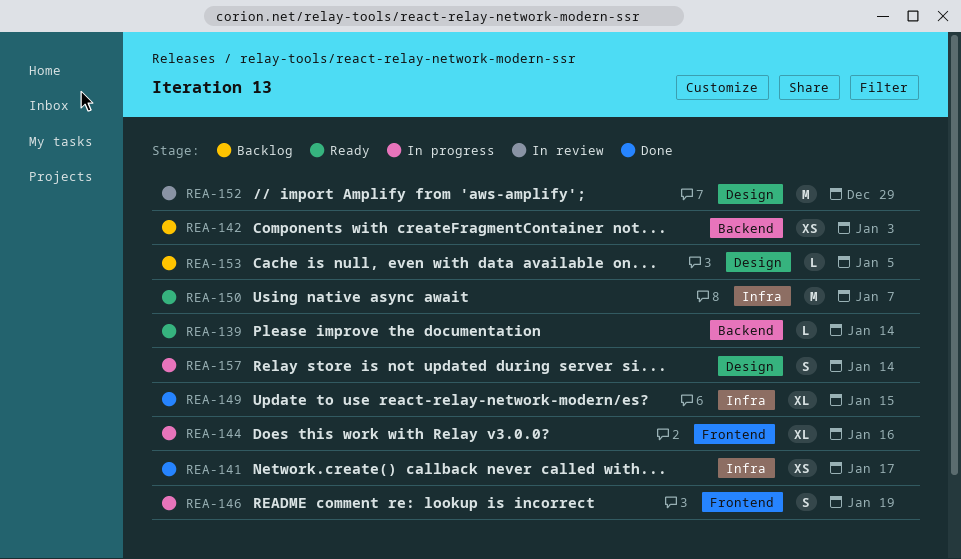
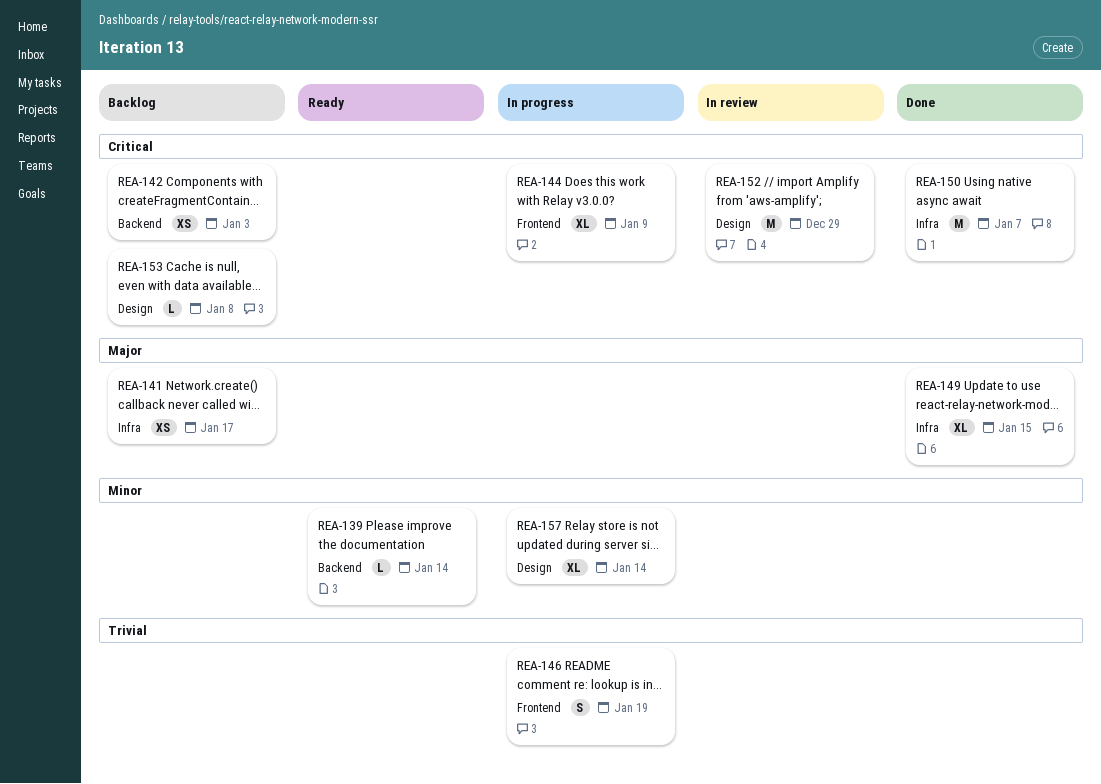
REA-141, status: Done -> Backlog
REA-144, due: Jan 16 -> Jan 9
REA-150, status: Ready -> Done
REA-153, due: Jan 5 -> Jan 8
REA-157, estimate: S -> XL

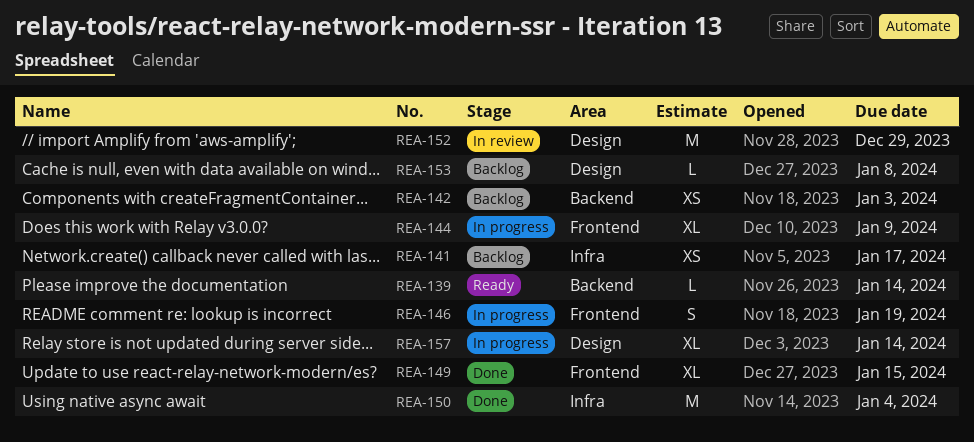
REA-149, label: Infra -> Frontend
REA-150, due: Jan 7 -> Jan 4

